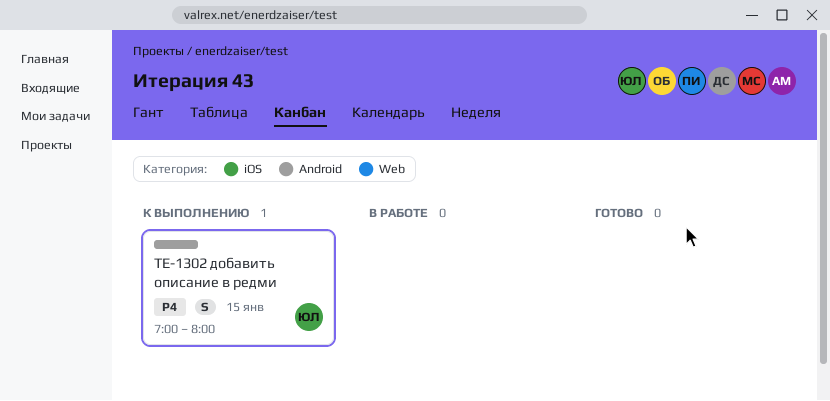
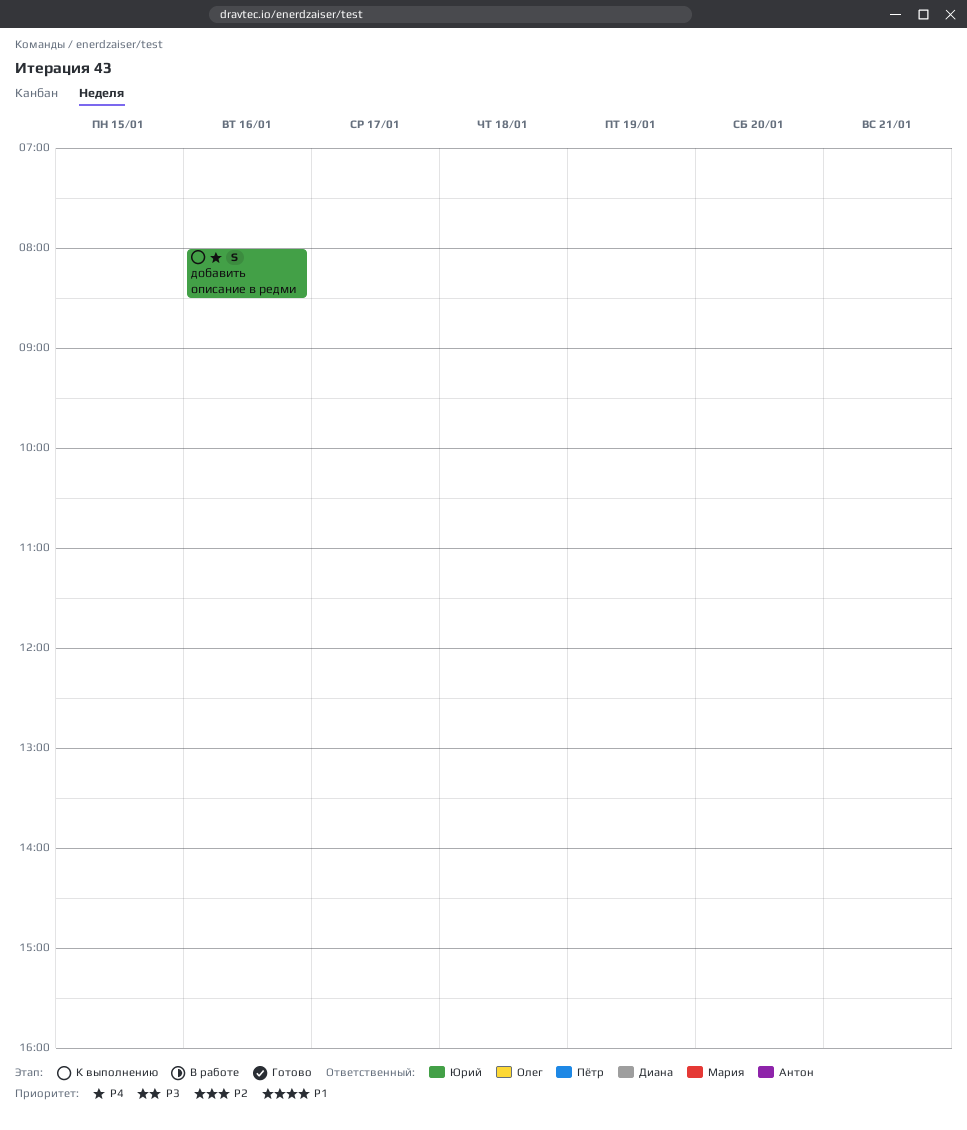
добавить описание в редми, day: Jan 15 -> Jan 16
добавить описание в редми, begins: 07:00 -> 08:00
добавить описание в редми, ends: 08:00 -> 08:30

